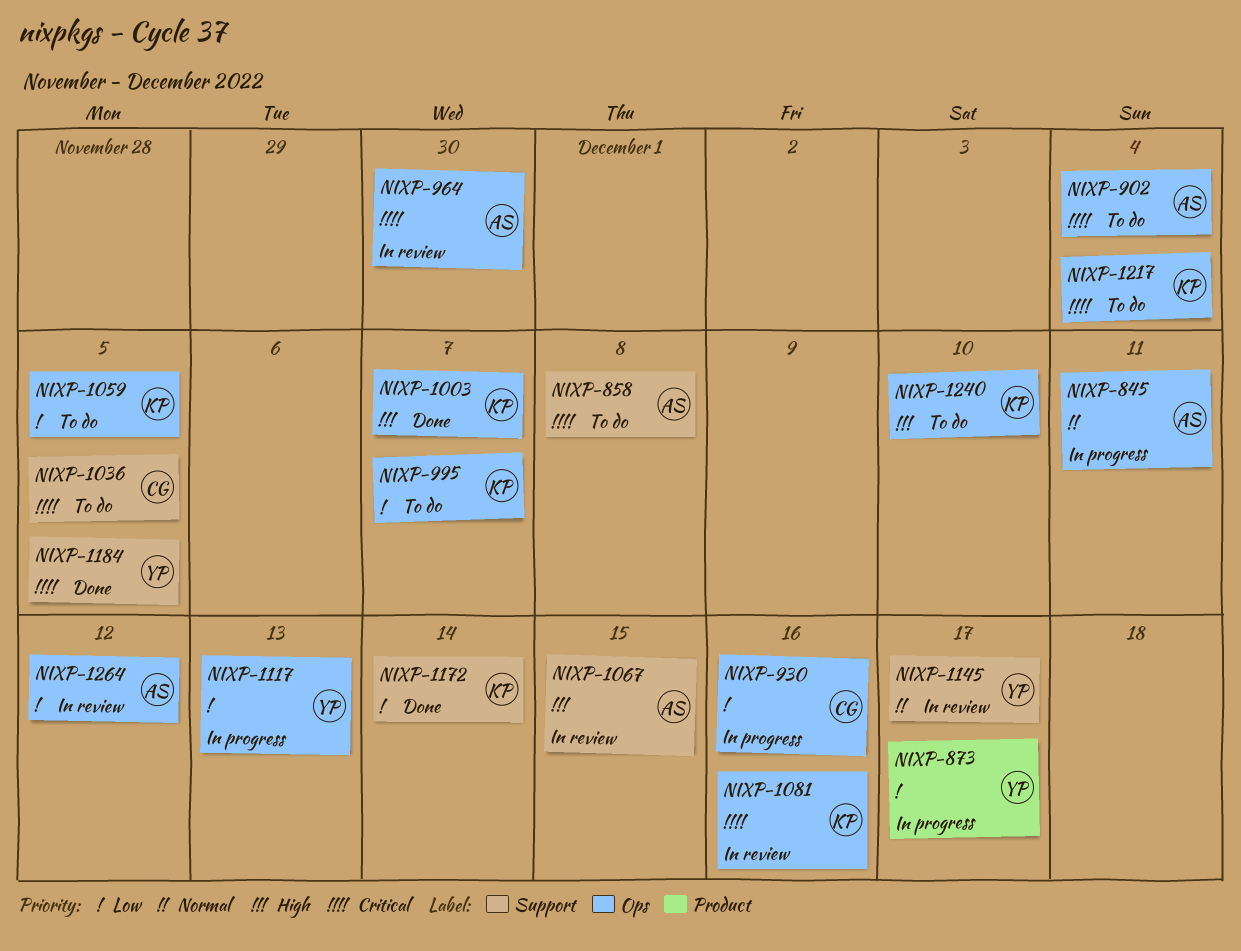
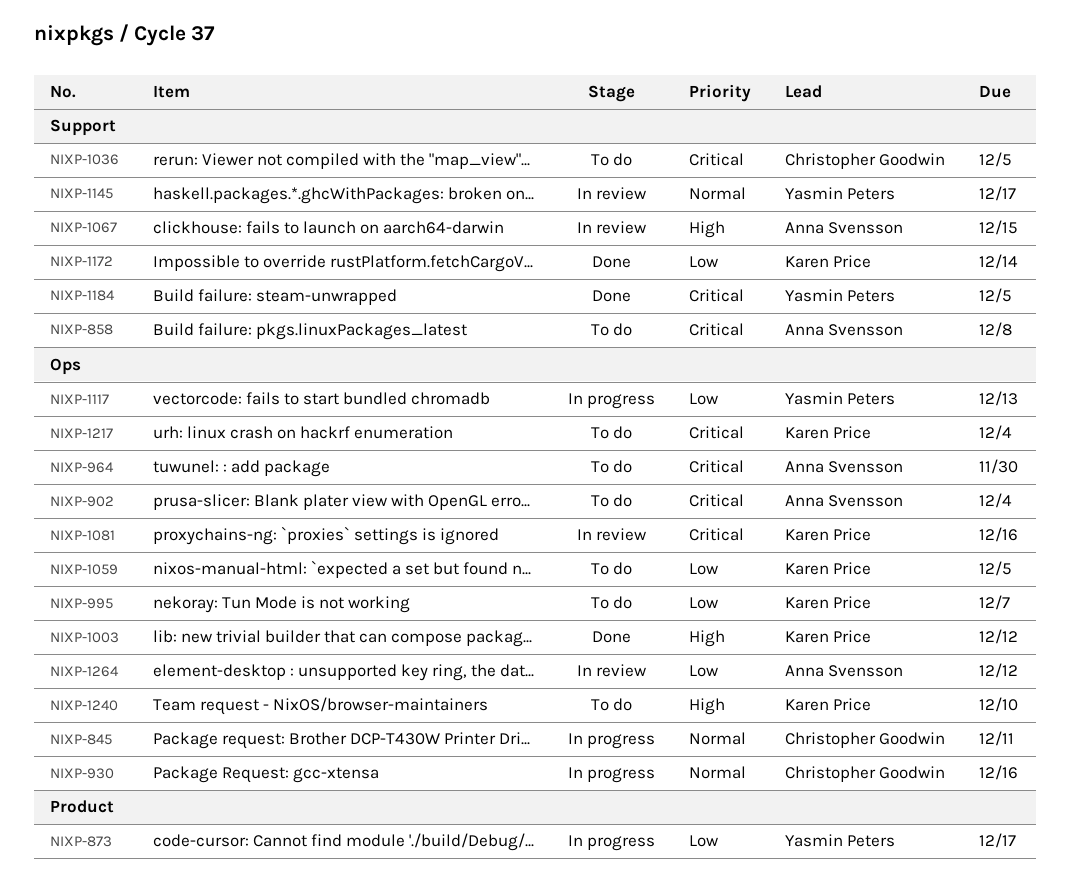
NIXP-845, owner: Anna Svensson -> Christopher Goodwin
NIXP-930, priority: Low -> Normal
NIXP-964, status: In review -> To do
NIXP-1003, due: Dec 7 -> Dec 12

